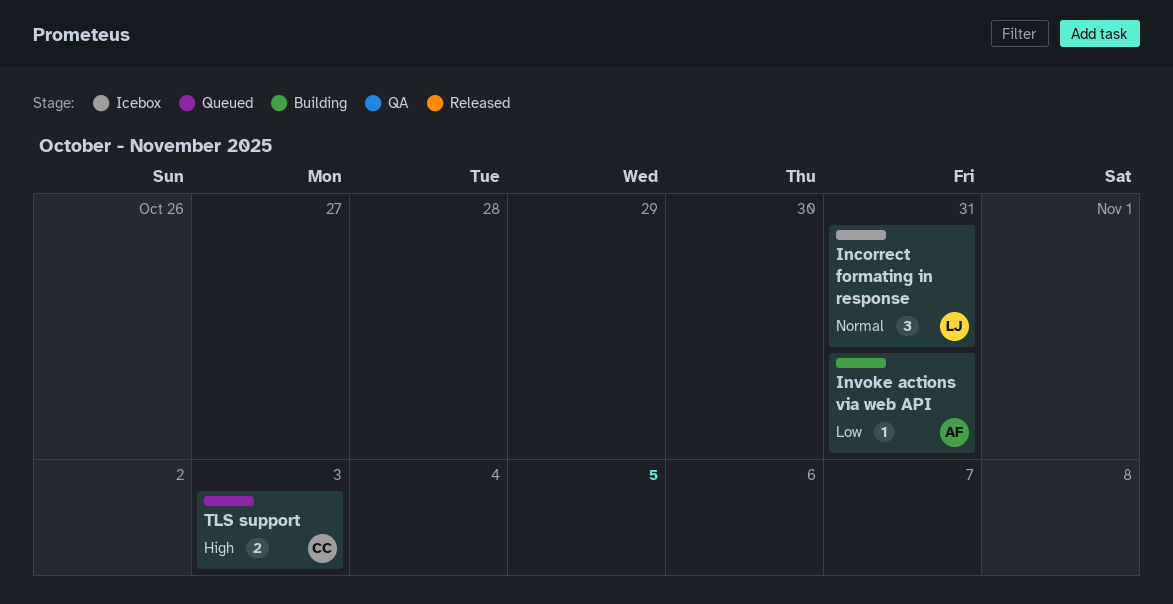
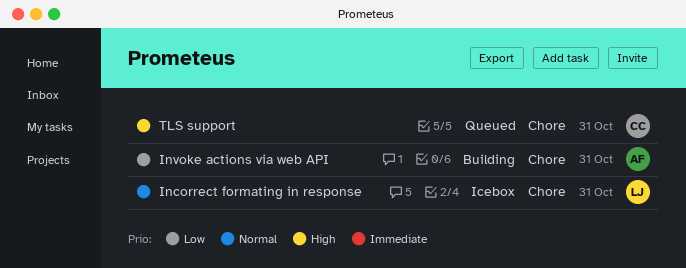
TLS support, due: Nov 3 -> Oct 31

